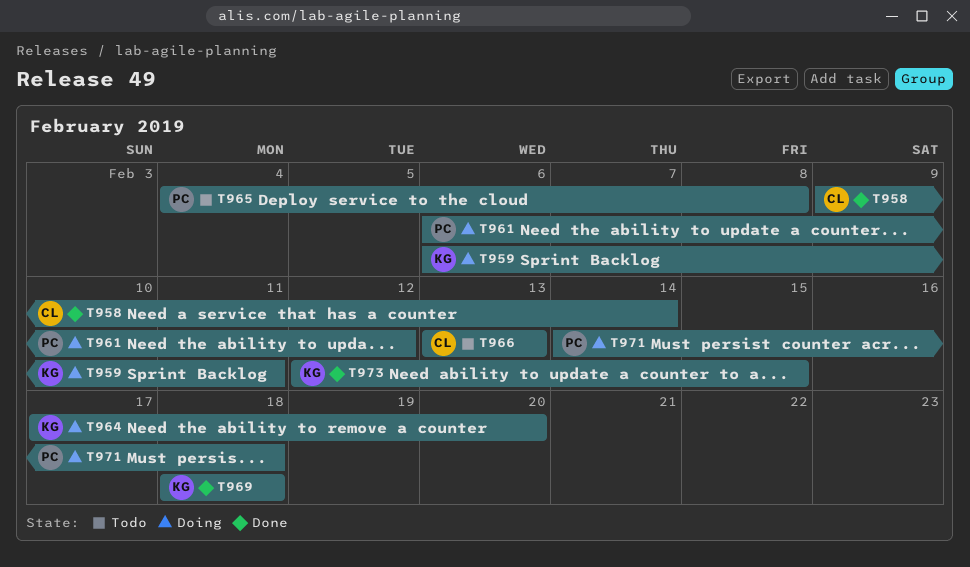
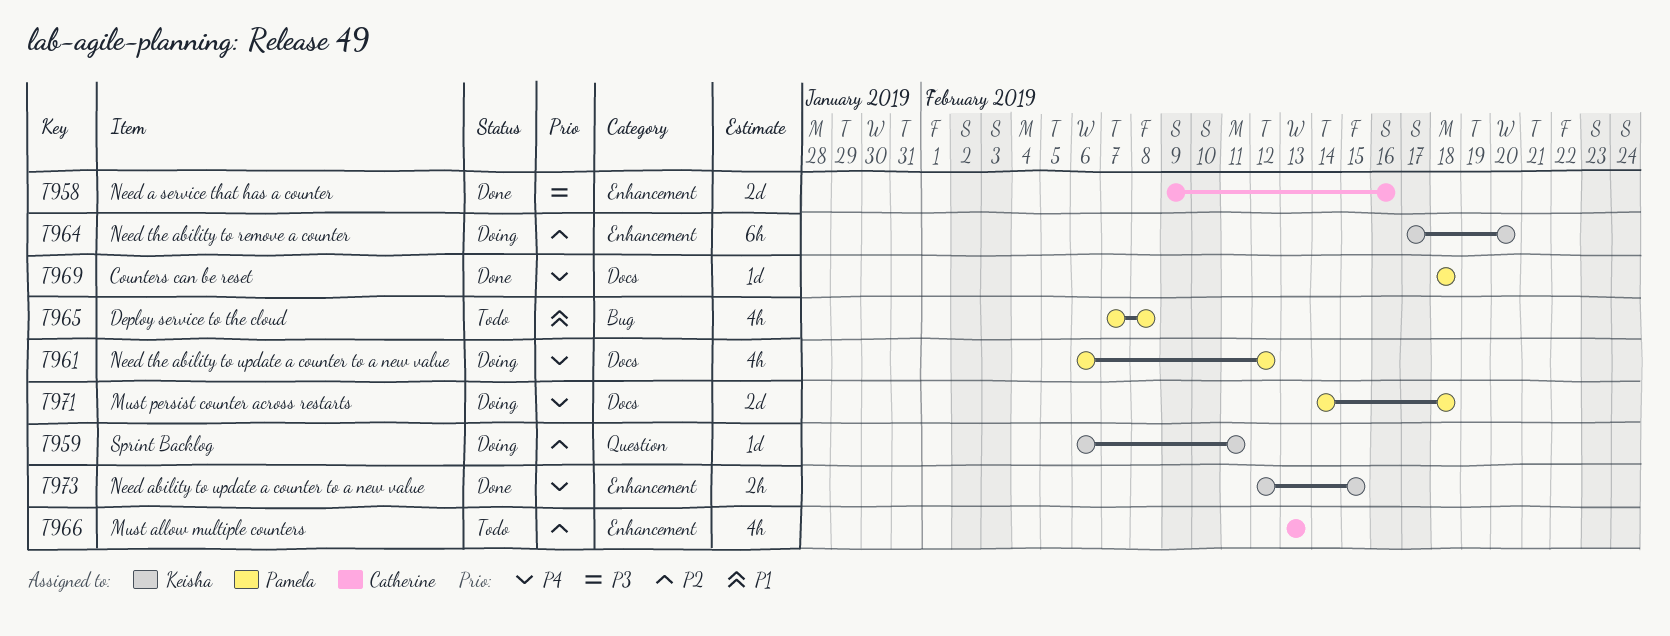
T958, due: Feb 14 -> Feb 16
T965, start: Feb 4 -> Feb 7
T969, owner: Keisha -> Pamela

